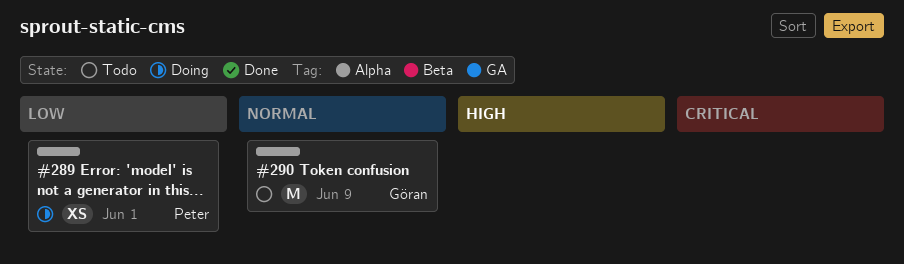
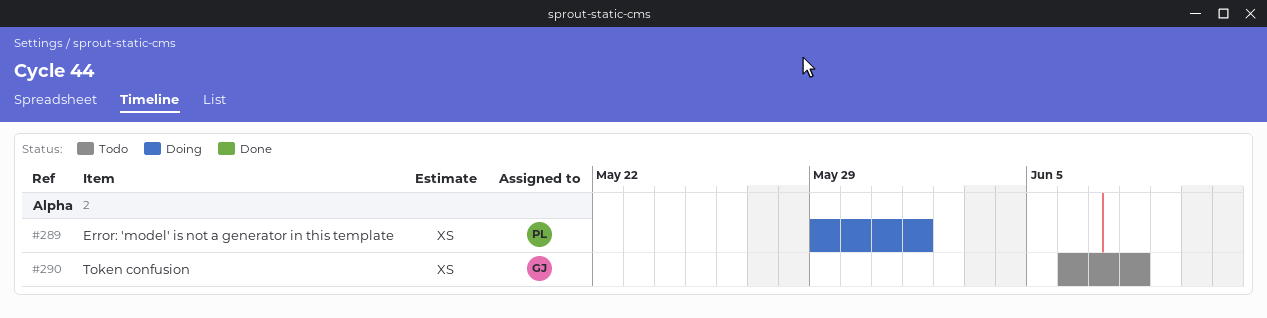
#290, estimate: M -> XS
#290, due: Jun 9 -> Jun 8

